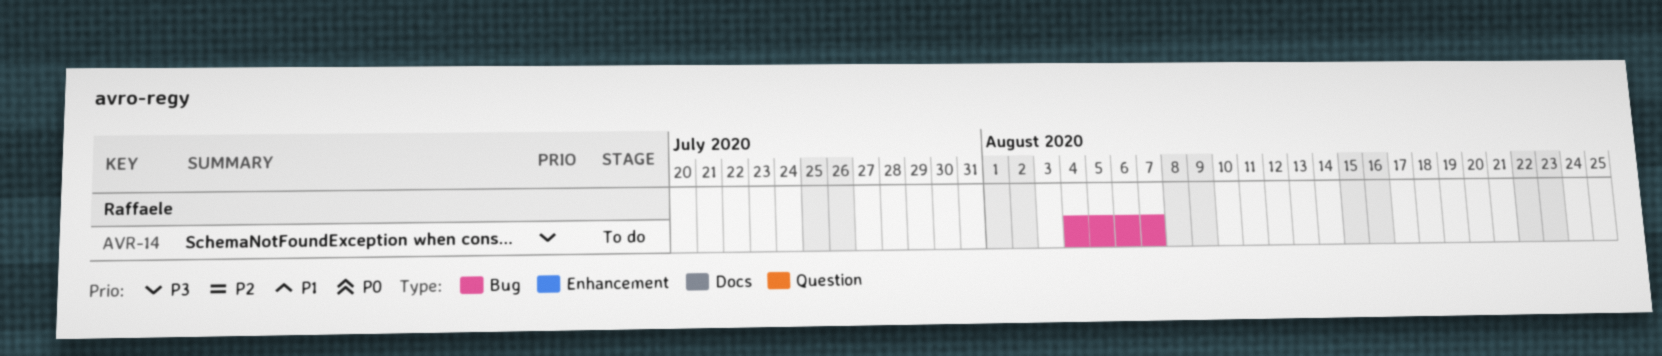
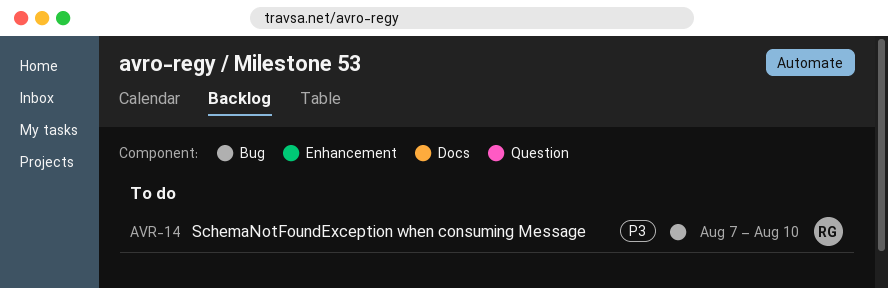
AVR-14, start: Aug 4 -> Aug 7
AVR-14, due: Aug 7 -> Aug 10

